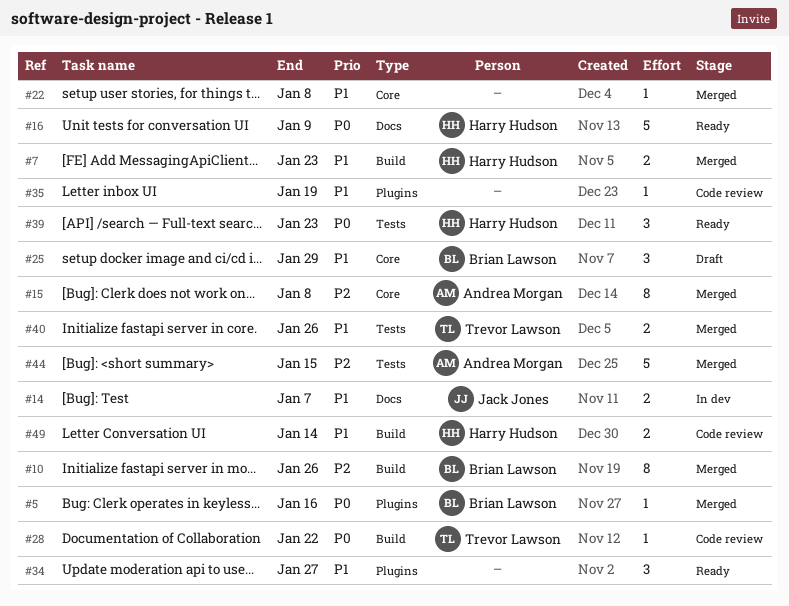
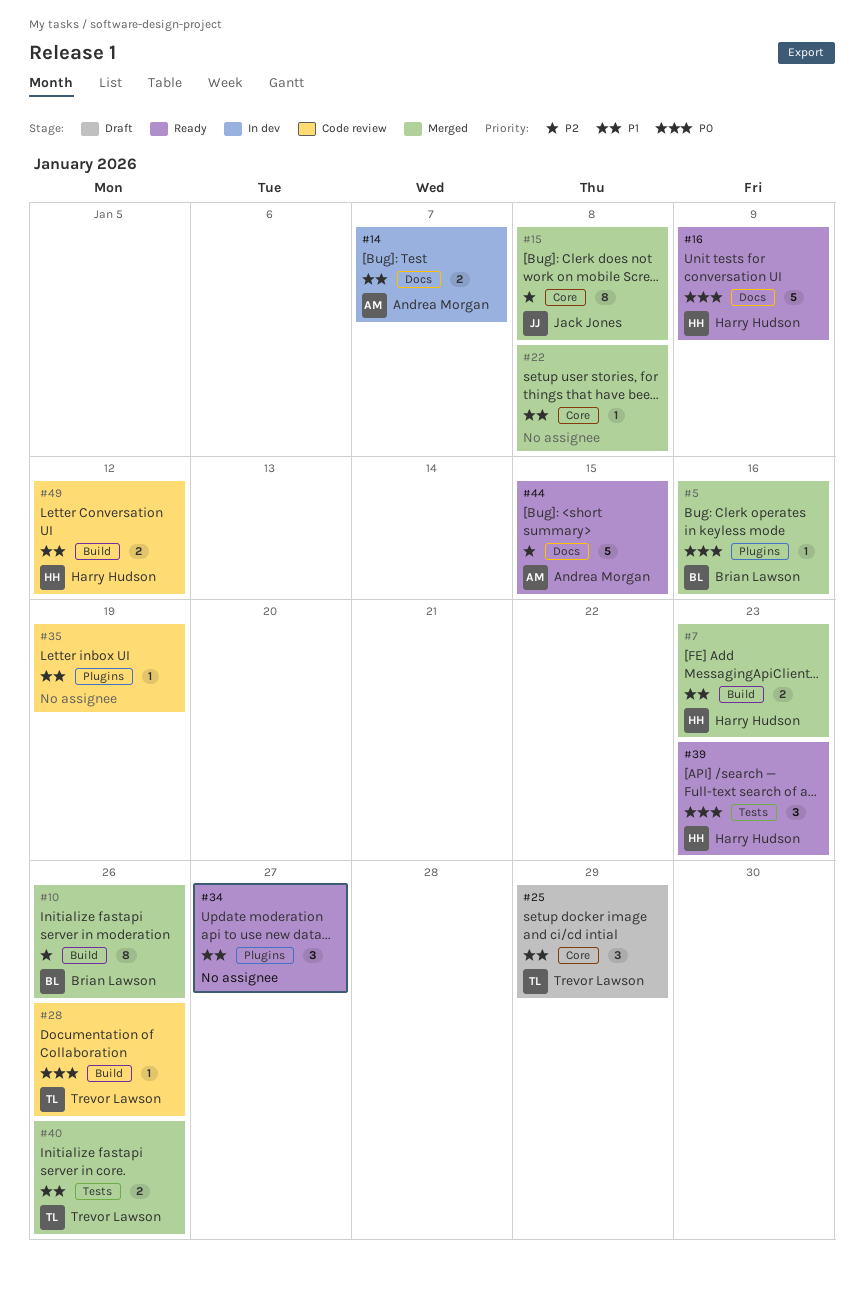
#14, owner: Jack Jones -> Andrea Morgan
#15, owner: Andrea Morgan -> Jack Jones
#25, owner: Brian Lawson -> Trevor Lawson
#28, due: Jan 22 -> Jan 26
#44, status: Merged -> Ready
#44, label: Tests -> Docs
#49, due: Jan 14 -> Jan 12

